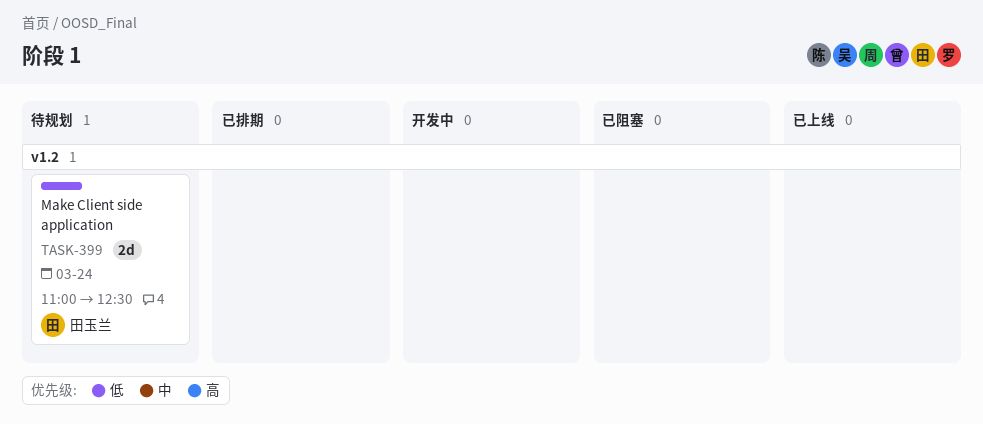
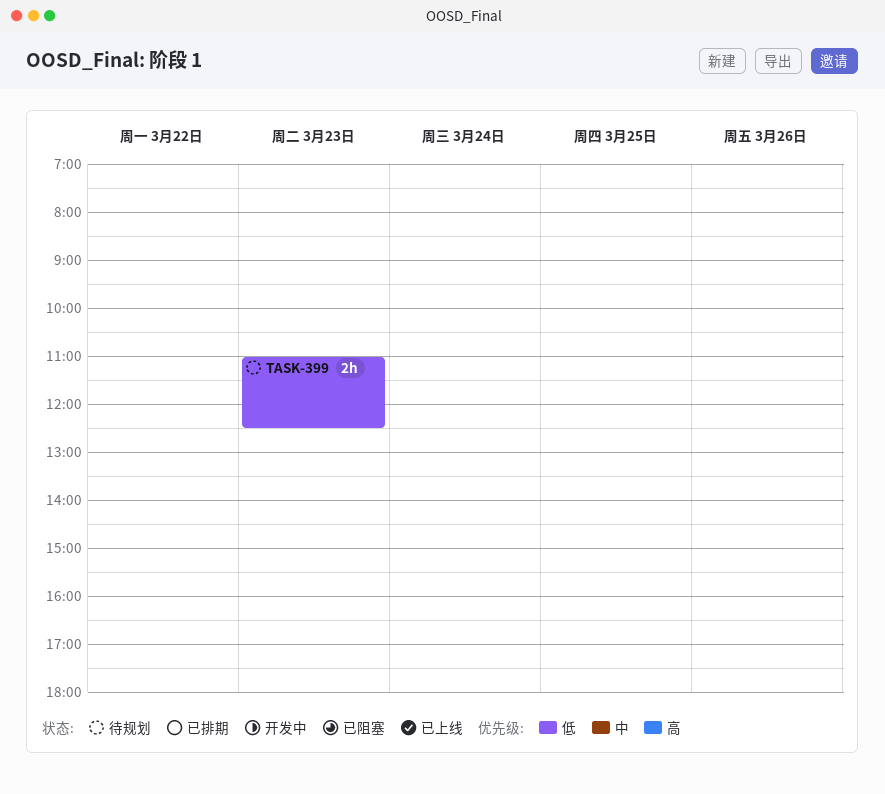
TASK-399, estimate: 2d -> 2h
TASK-399, day: Mar 24 -> Mar 23

